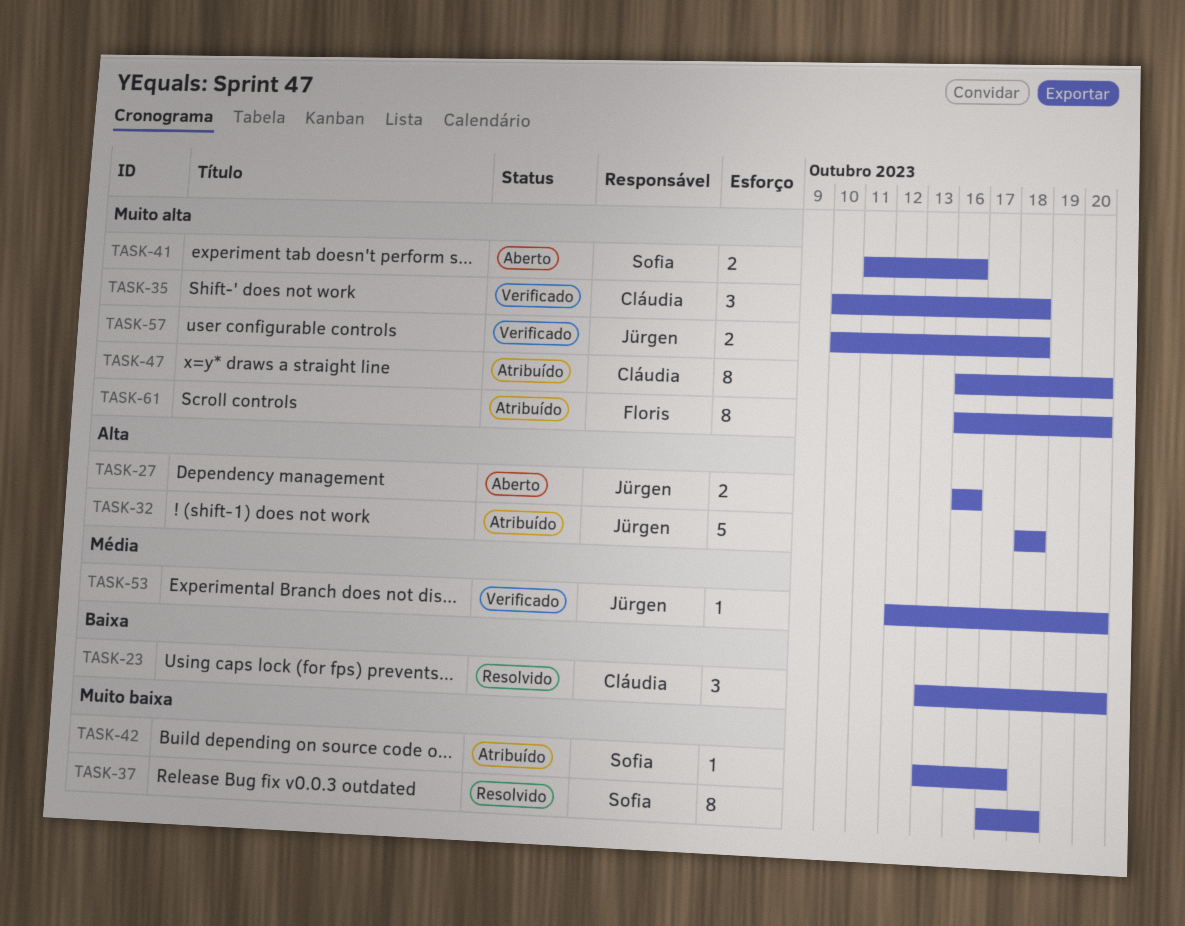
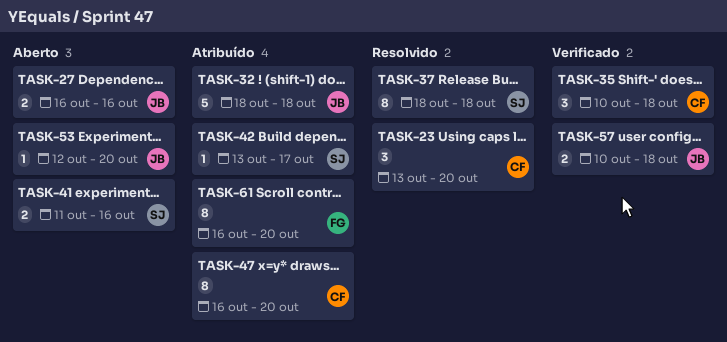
TASK-37, start: Oct 17 -> Oct 18
TASK-53, status: Verificado -> Aberto

